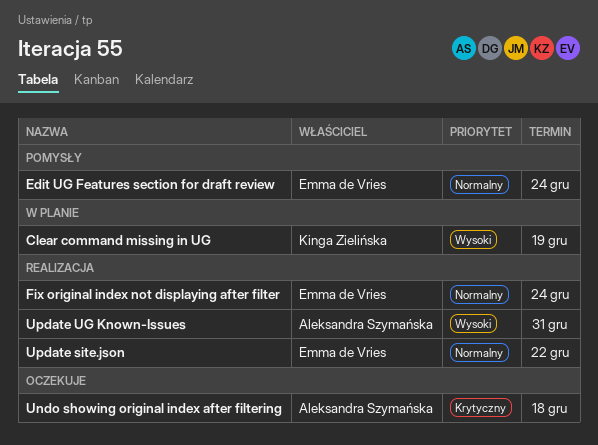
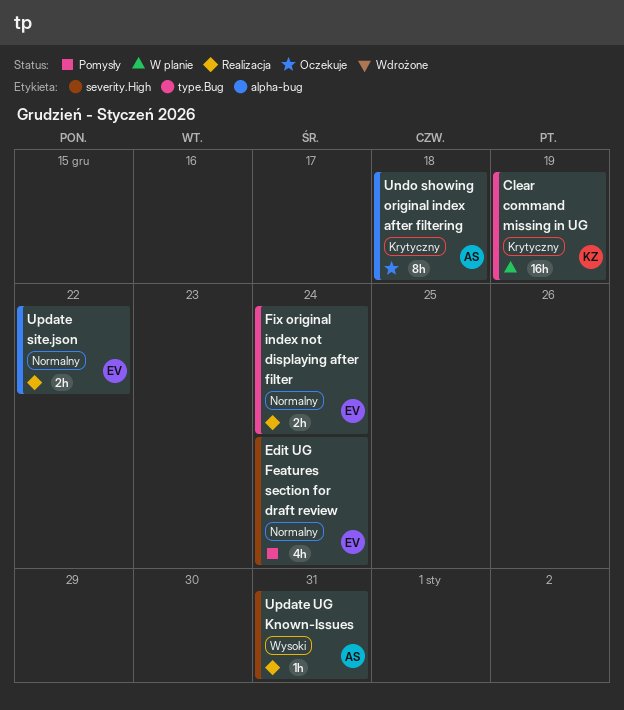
Clear command missing in UG, priority: Wysoki -> Krytyczny

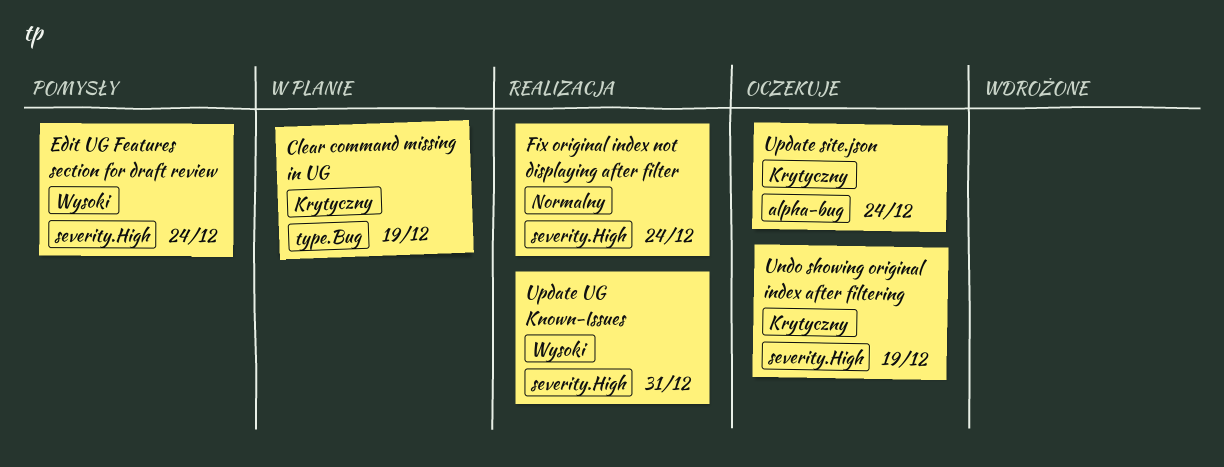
Edit UG Features section for draft review, priority: Normalny -> Wysoki
Fix original index not displaying after filter, label: type.Bug -> severity.High
Undo showing original index after filtering, label: alpha-bug -> severity.High
Undo showing original index after filtering, due: Dec 18 -> Dec 19
Update site.json, status: Realizacja -> Oczekuje
Update site.json, priority: Normalny -> Krytyczny
Update site.json, due: Dec 22 -> Dec 24

